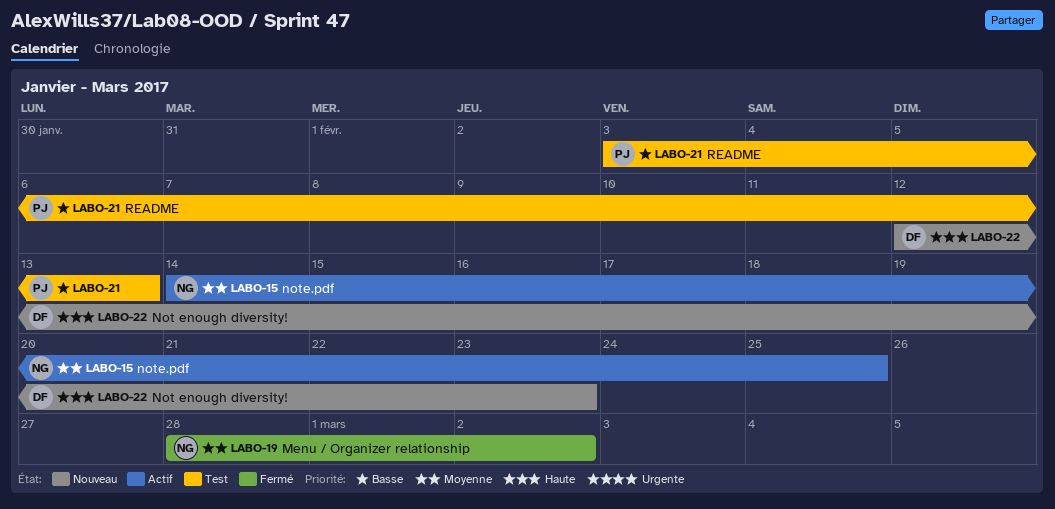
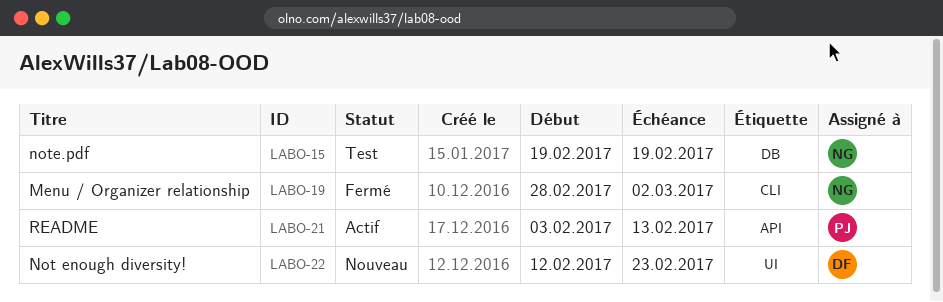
LABO-15, status: Actif -> Test
LABO-15, start: Feb 14 -> Feb 19
LABO-15, due: Feb 25 -> Feb 19
LABO-21, status: Test -> Actif

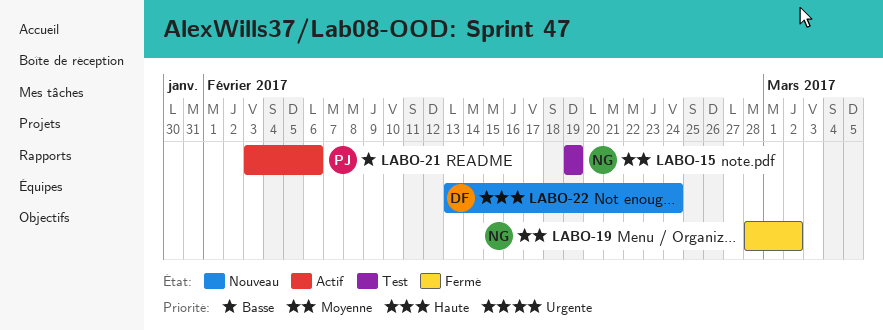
LABO-21, due: Feb 13 -> Feb 6
LABO-22, start: Feb 12 -> Feb 13
LABO-22, due: Feb 23 -> Feb 24

